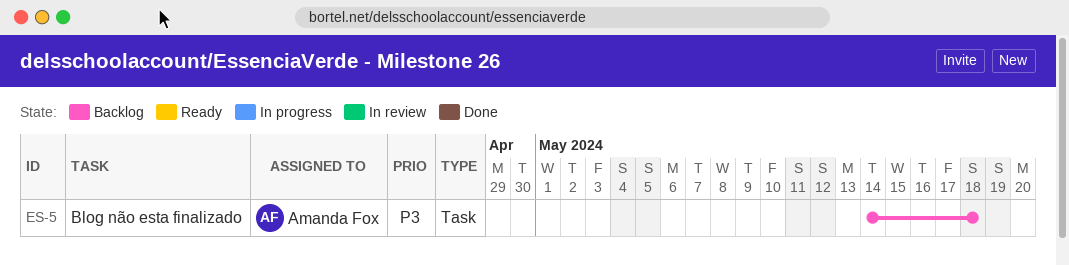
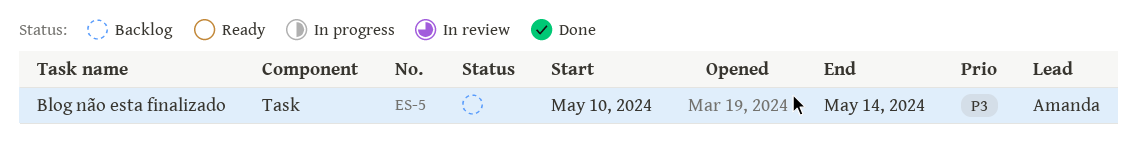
ES-5, start: May 14 -> May 10
ES-5, due: May 18 -> May 14

